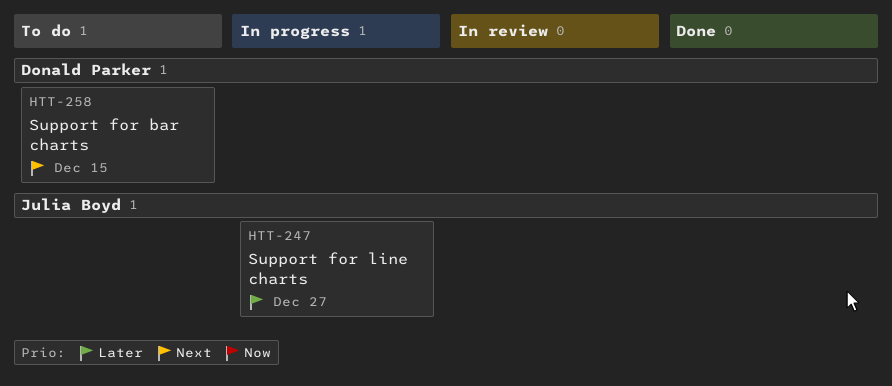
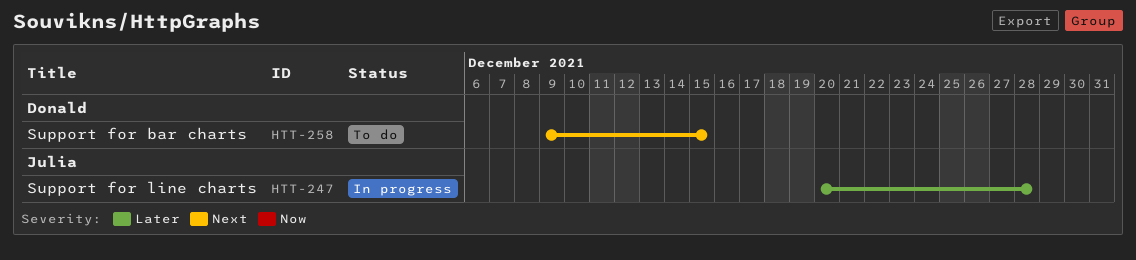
HTT-247, due: Dec 27 -> Dec 28

